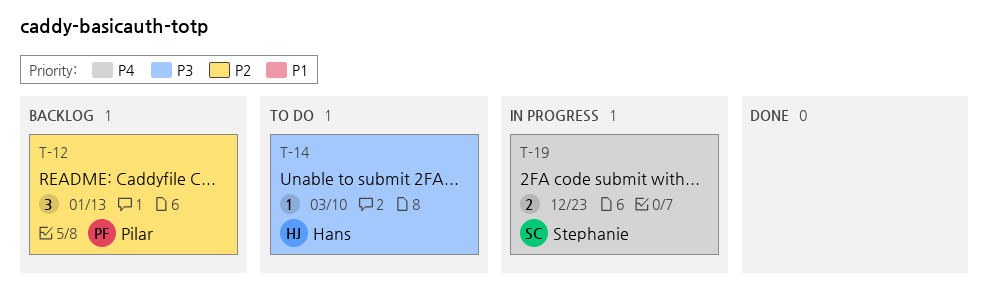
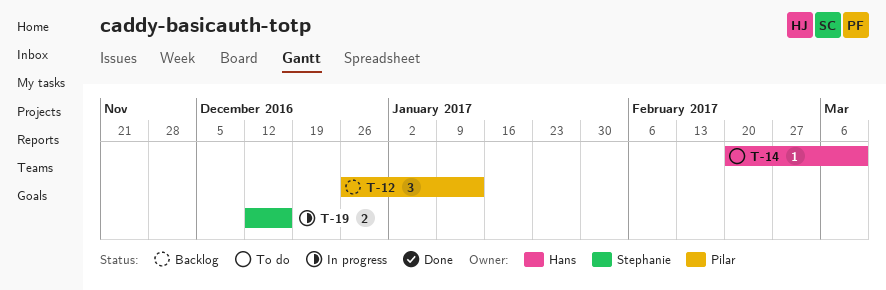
T-19, due: Dec 23 -> Dec 16

